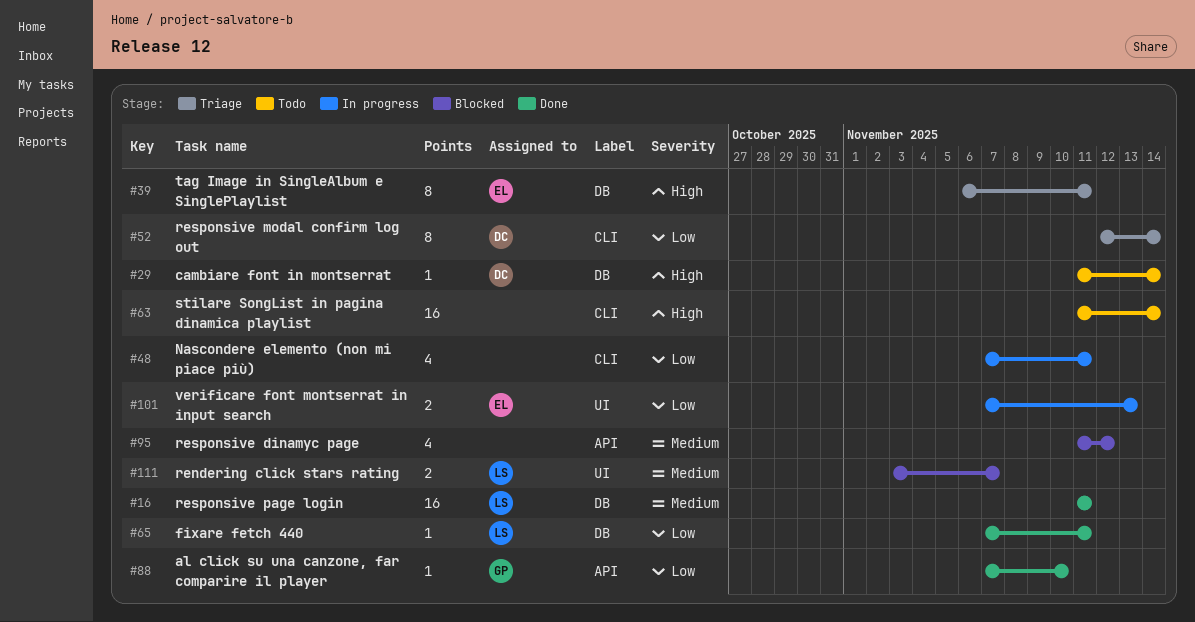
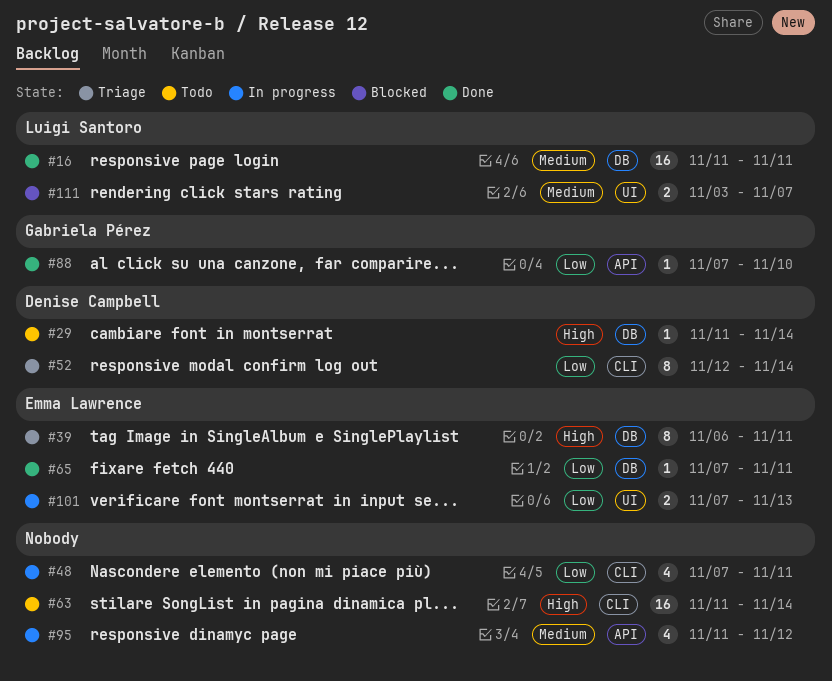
#65, owner: Luigi Santoro -> Emma Lawrence
#95, status: Blocked -> In progress

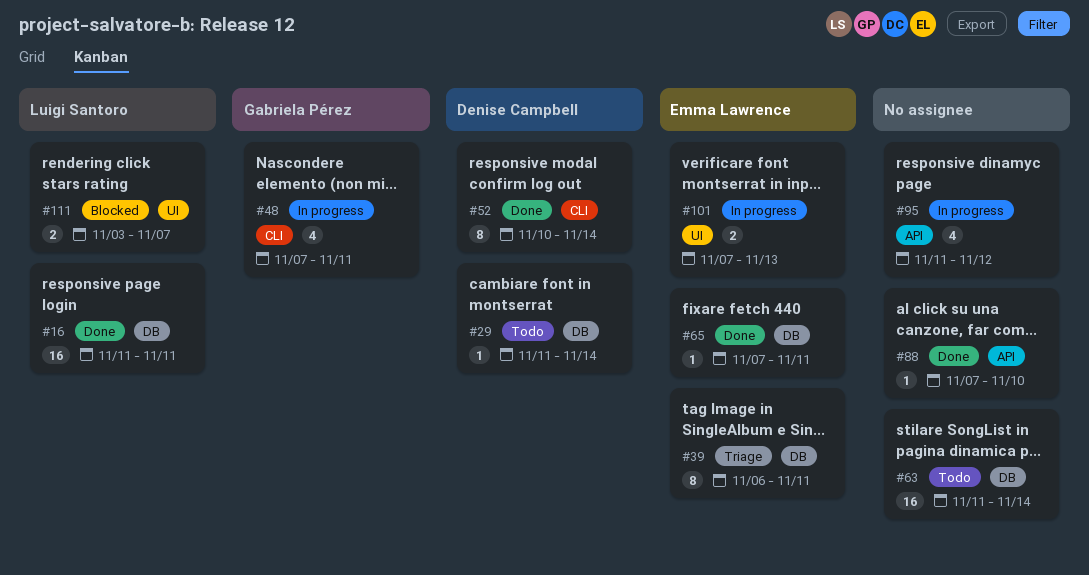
#48, owner: none -> Gabriela Pérez
#52, status: Triage -> Done
#52, start: Nov 12 -> Nov 10
#63, label: CLI -> DB
#88, owner: Gabriela Pérez -> none

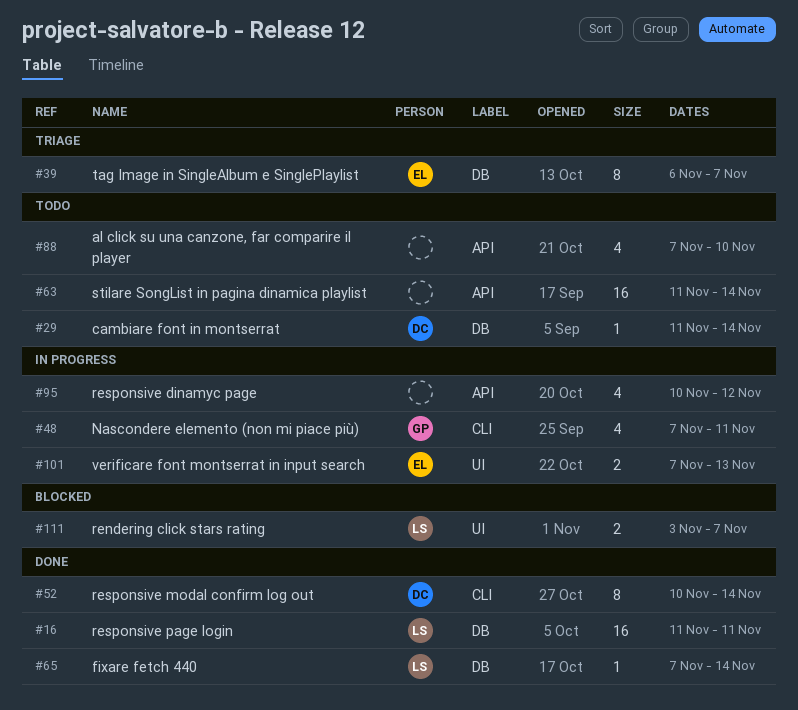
#39, due: Nov 11 -> Nov 7
#63, label: DB -> API
#65, owner: Emma Lawrence -> Luigi Santoro
#65, due: Nov 11 -> Nov 14
#88, status: Done -> Todo
#88, estimate: 1 -> 4
#95, start: Nov 11 -> Nov 10

